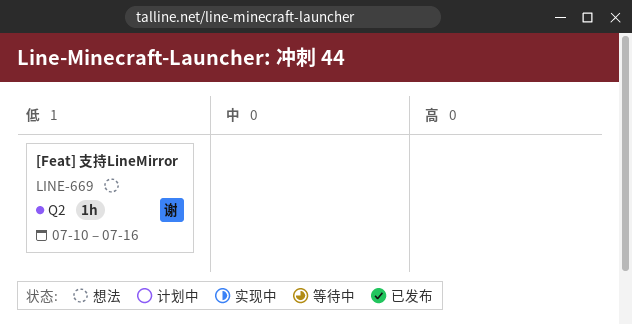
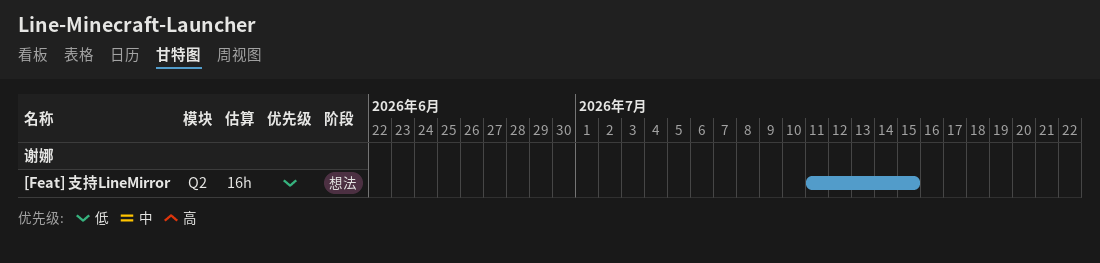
[Feat] 支持LineMirror, estimate: 1h -> 16h
[Feat] 支持LineMirror, start: Jul 10 -> Jul 11
[Feat] 支持LineMirror, due: Jul 16 -> Jul 15

